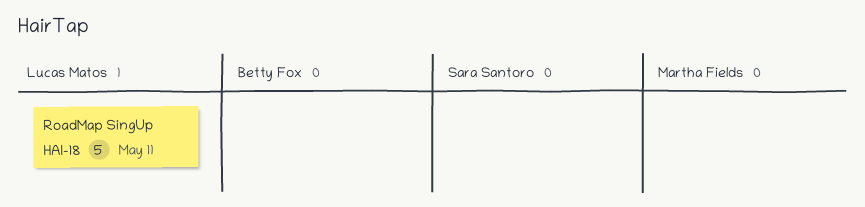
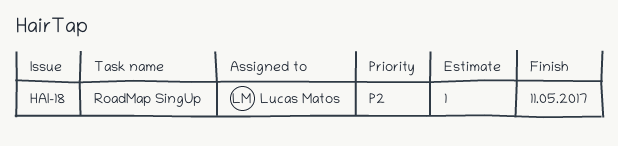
HAI-18, estimate: 5 -> 1

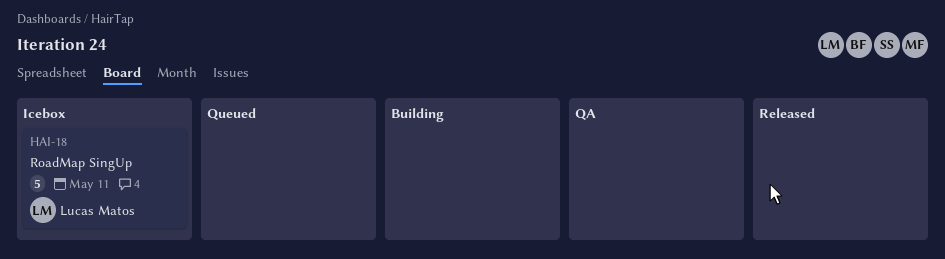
HAI-18, estimate: 1 -> 5

